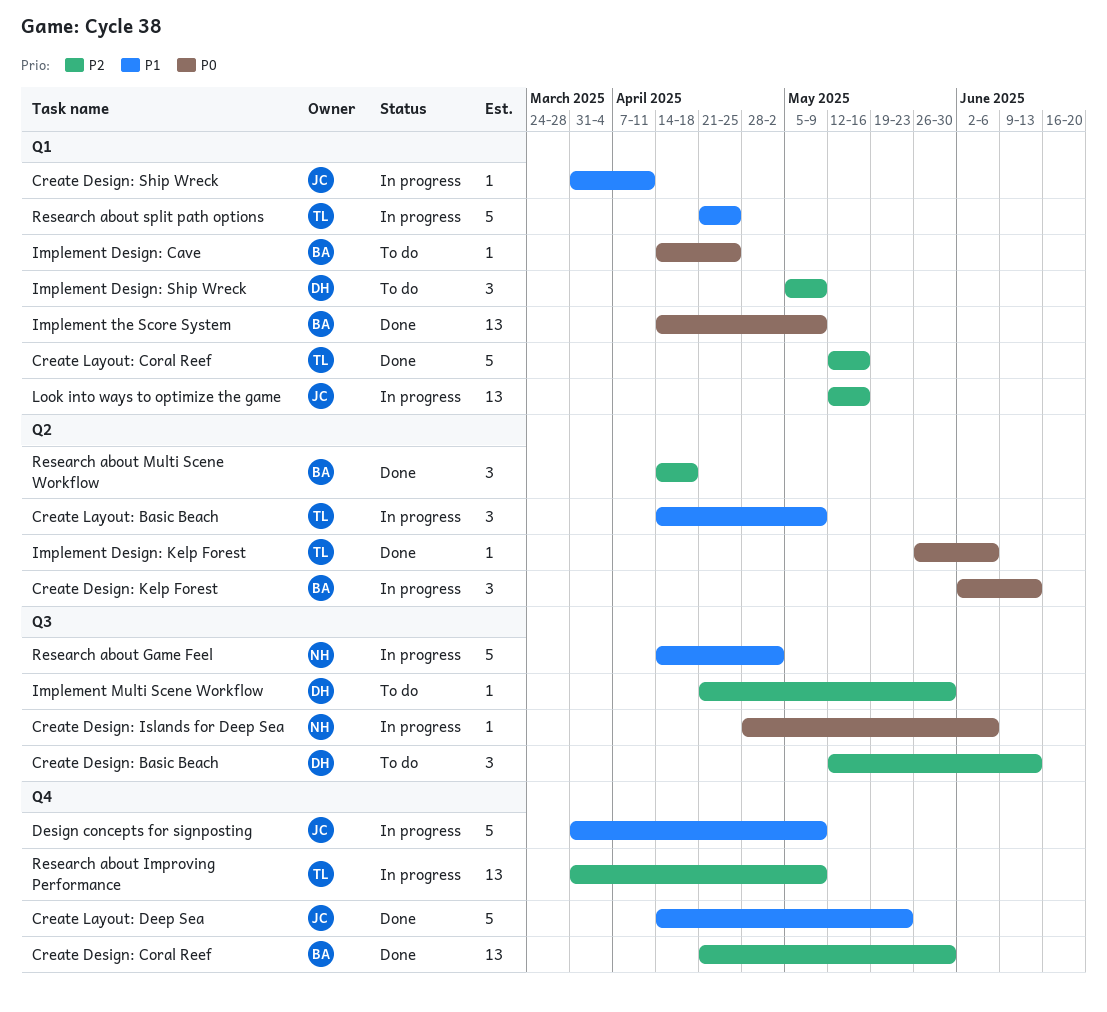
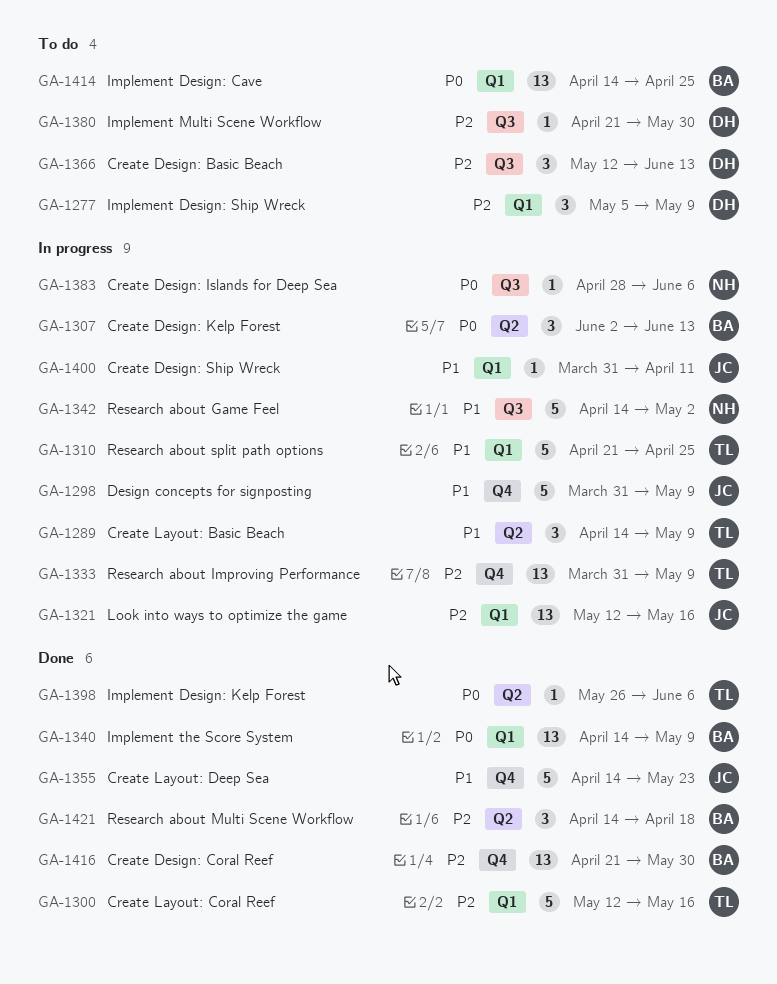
Implement Design: Cave, estimate: 1 -> 13

